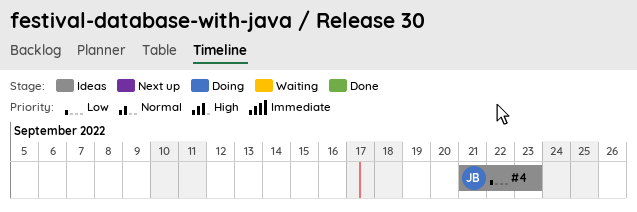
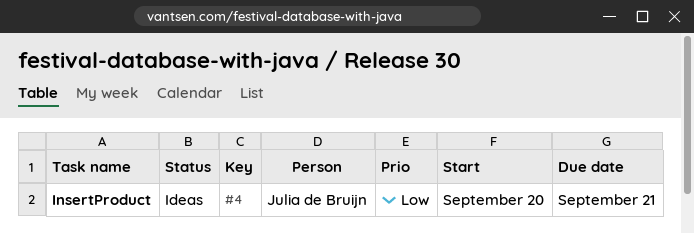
#4, start: Sep 21 -> Sep 20
#4, due: Sep 23 -> Sep 21

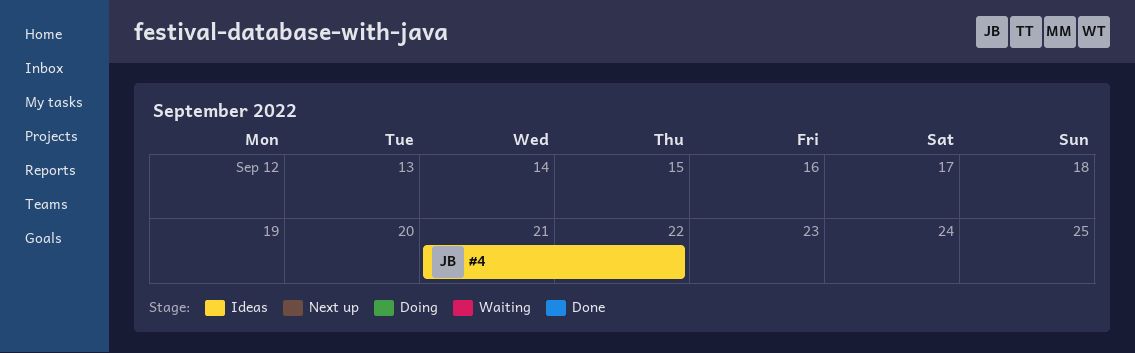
#4, start: Sep 20 -> Sep 21
#4, due: Sep 21 -> Sep 22

